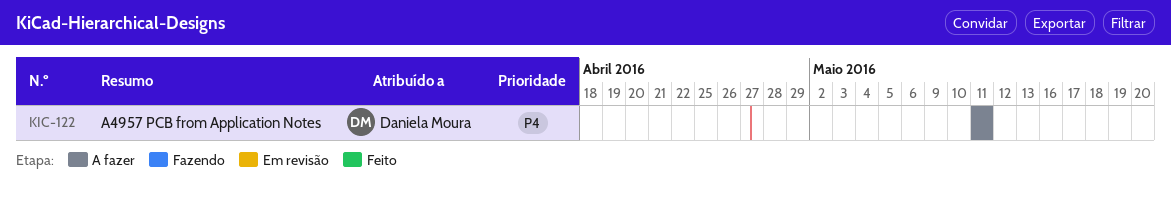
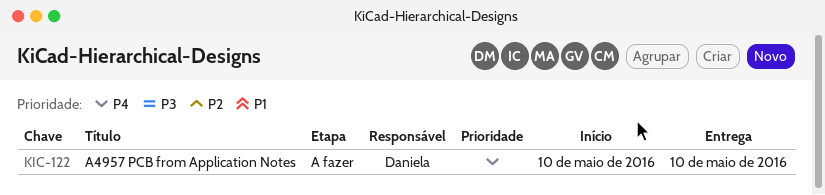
KIC-122, start: May 11 -> May 10
KIC-122, due: May 11 -> May 10

